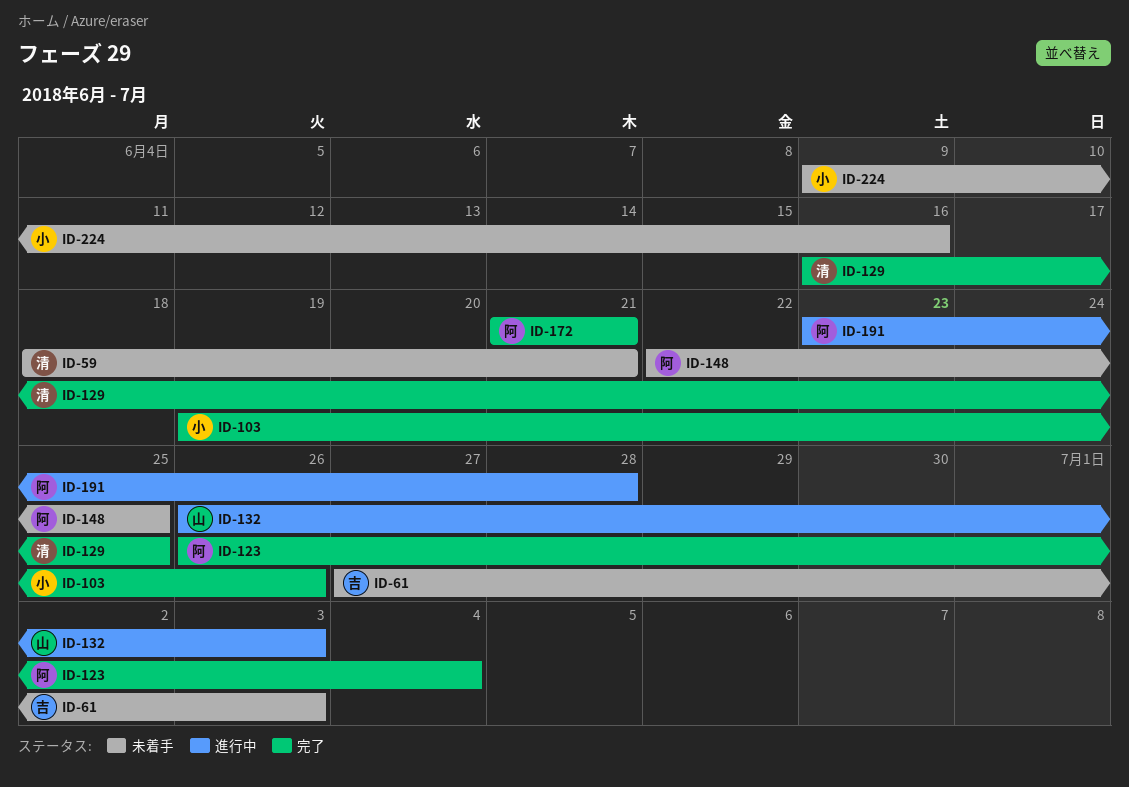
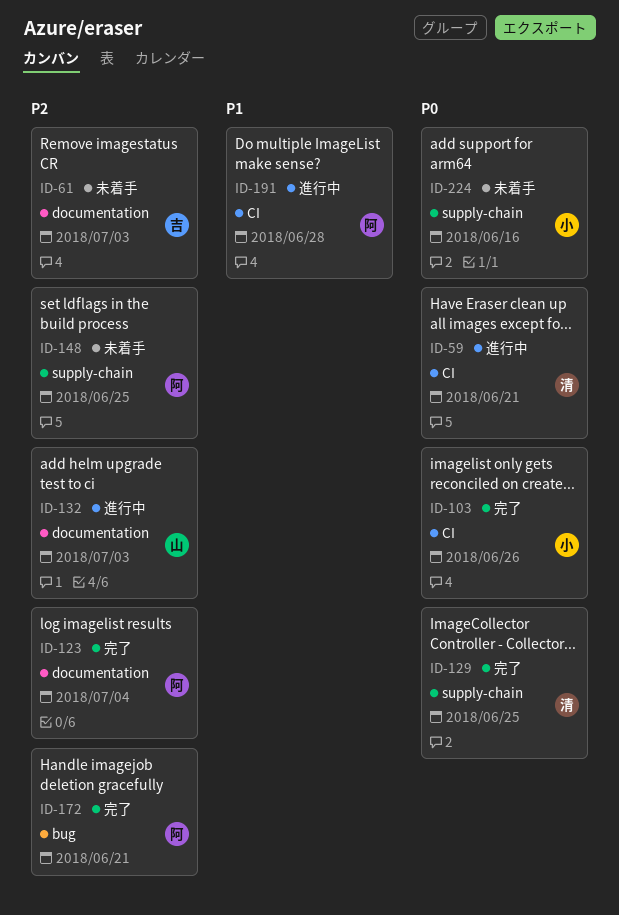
ID-59, status: 未着手 -> 進行中

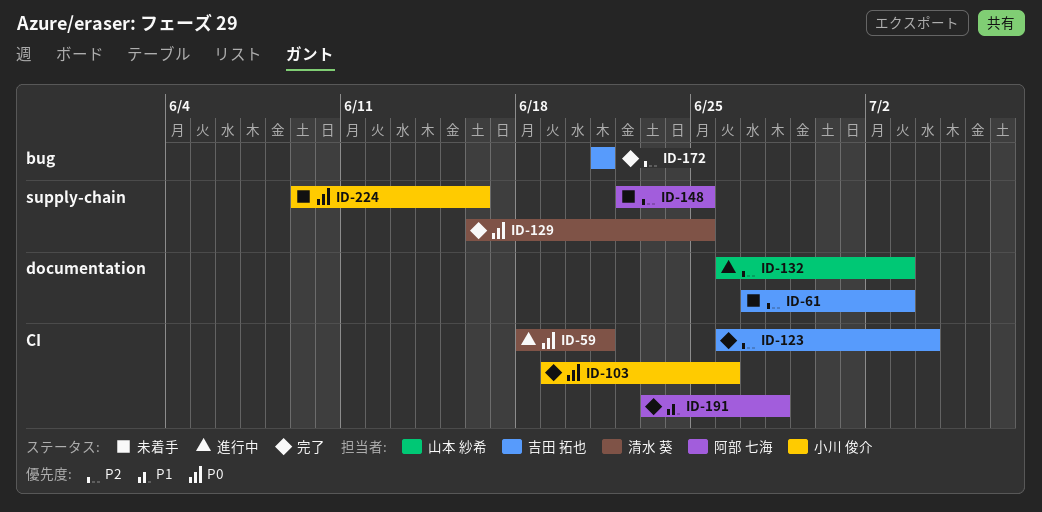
ID-123, owner: 阿部 七海 -> 吉田 拓也
ID-123, label: documentation -> CI
ID-172, owner: 阿部 七海 -> 吉田 拓也
ID-191, status: 進行中 -> 完了

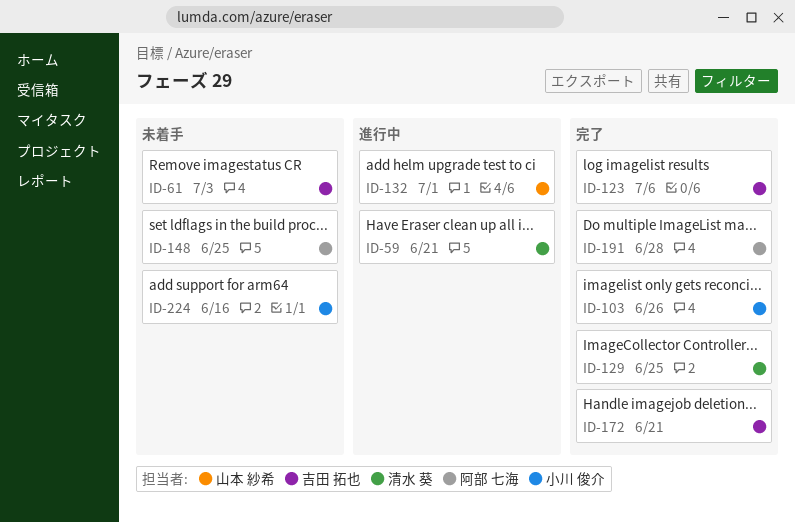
ID-123, due: Jul 4 -> Jul 6
ID-132, due: Jul 3 -> Jul 1

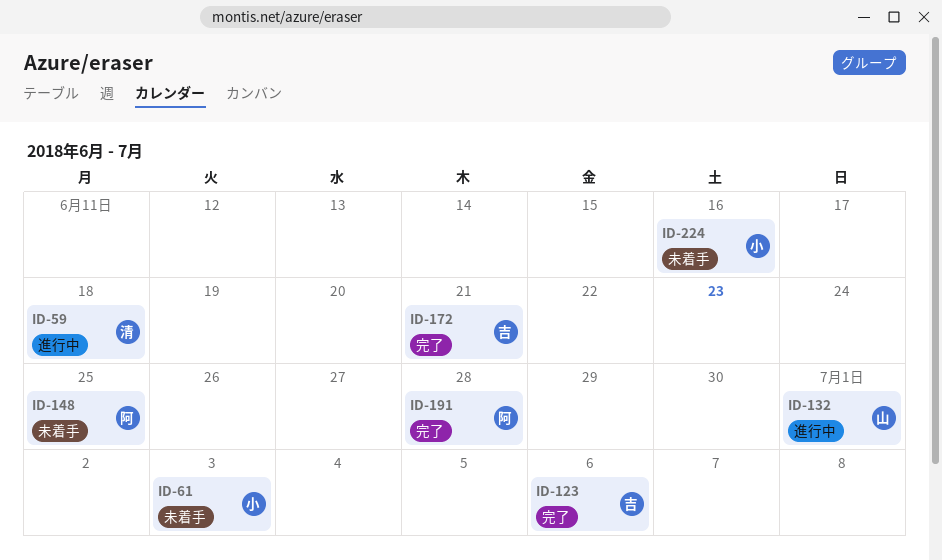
ID-59, due: Jun 21 -> Jun 18
ID-61, owner: 吉田 拓也 -> 小川 俊介
ID-103: present -> none
ID-129: present -> none

